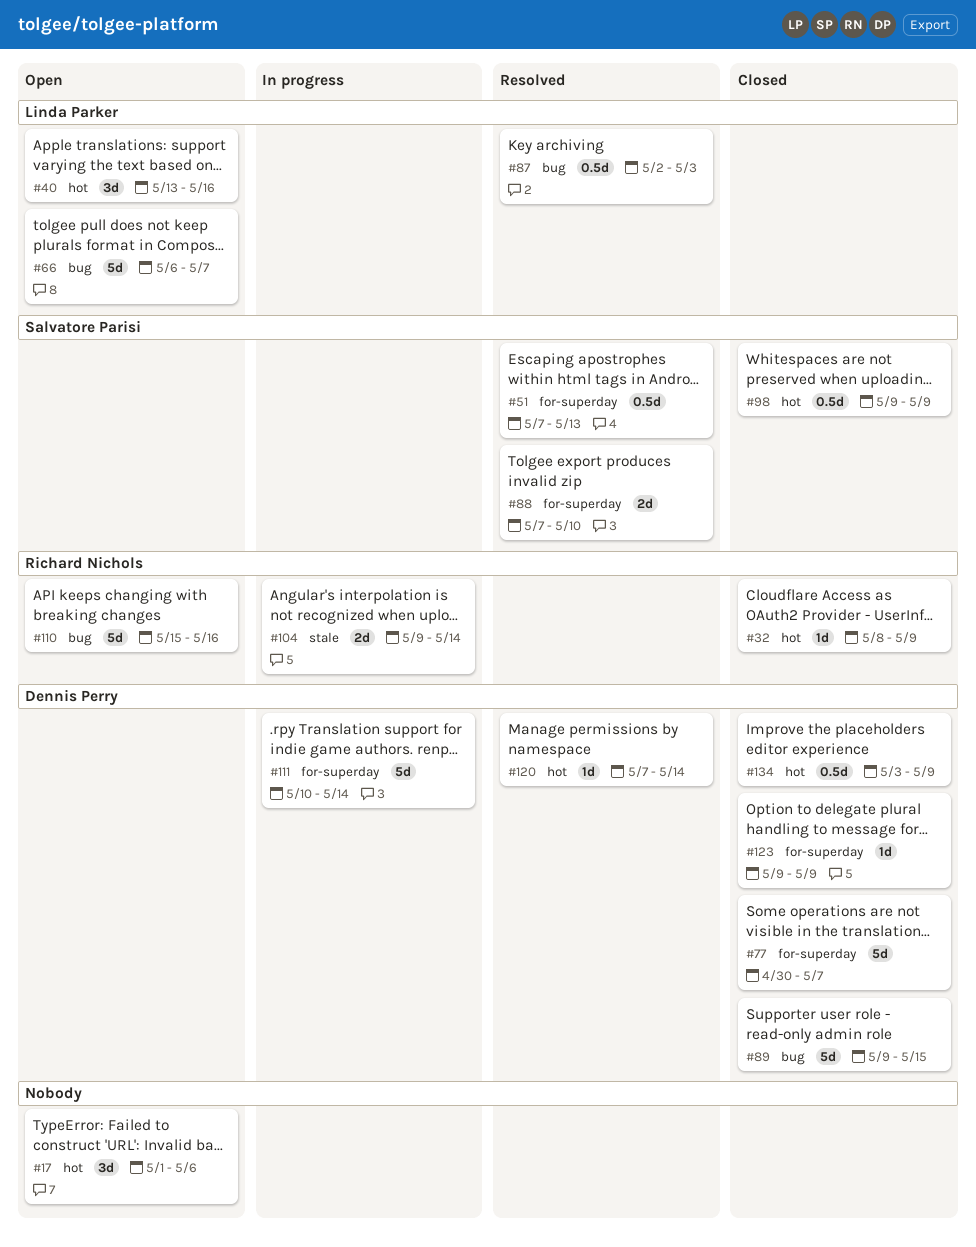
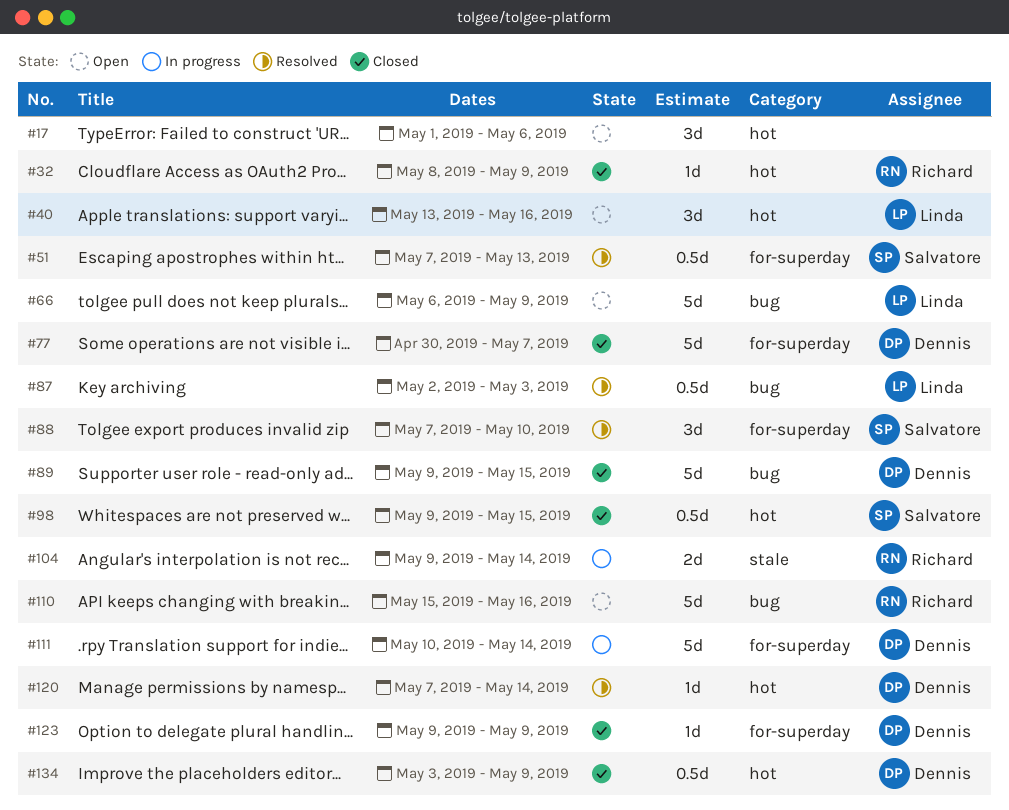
#66, due: May 7 -> May 9
#88, estimate: 2d -> 3d
#98, due: May 9 -> May 15

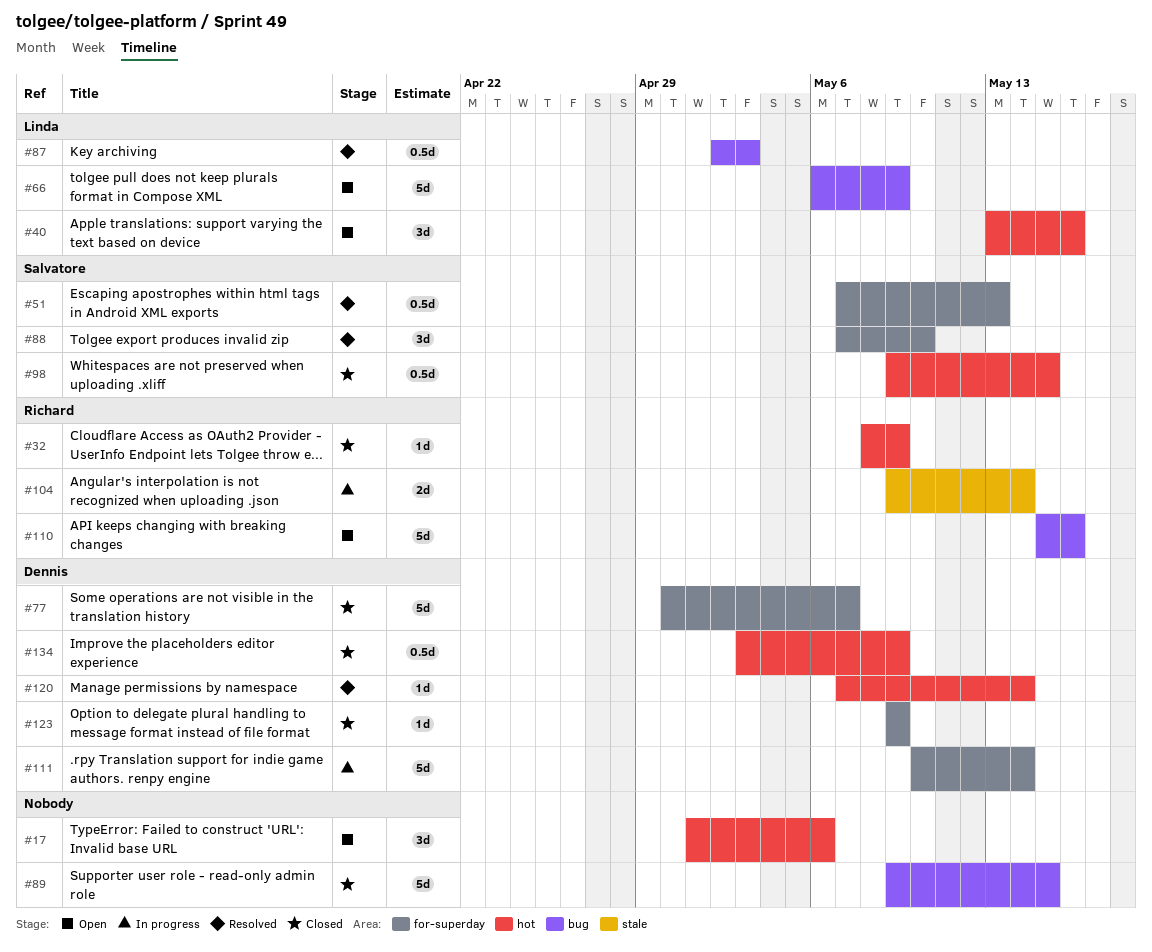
#89, owner: Dennis -> none

